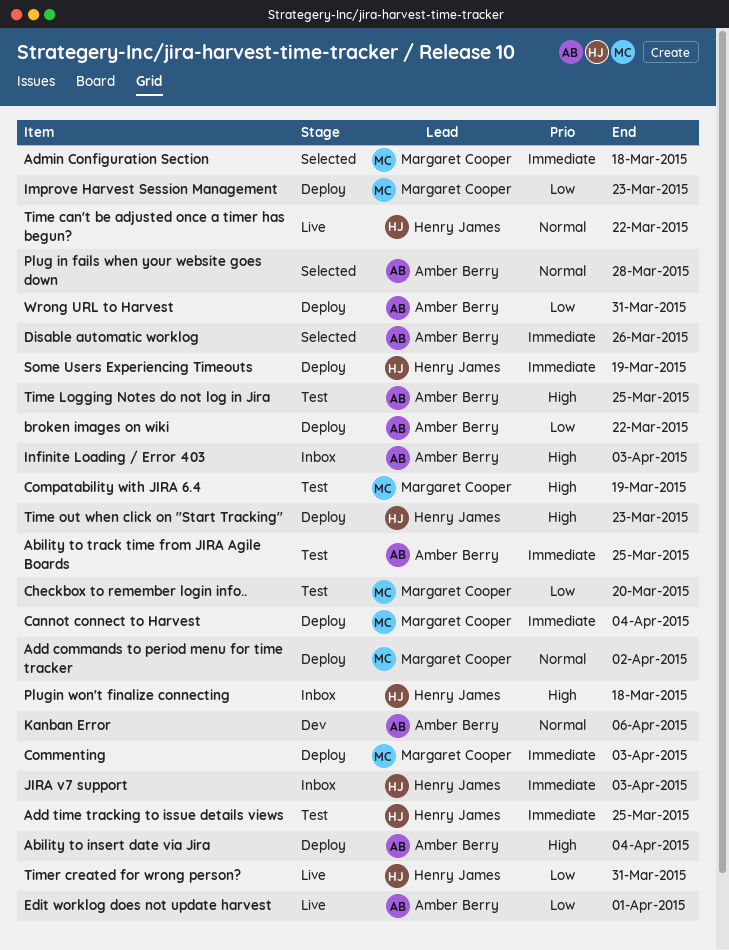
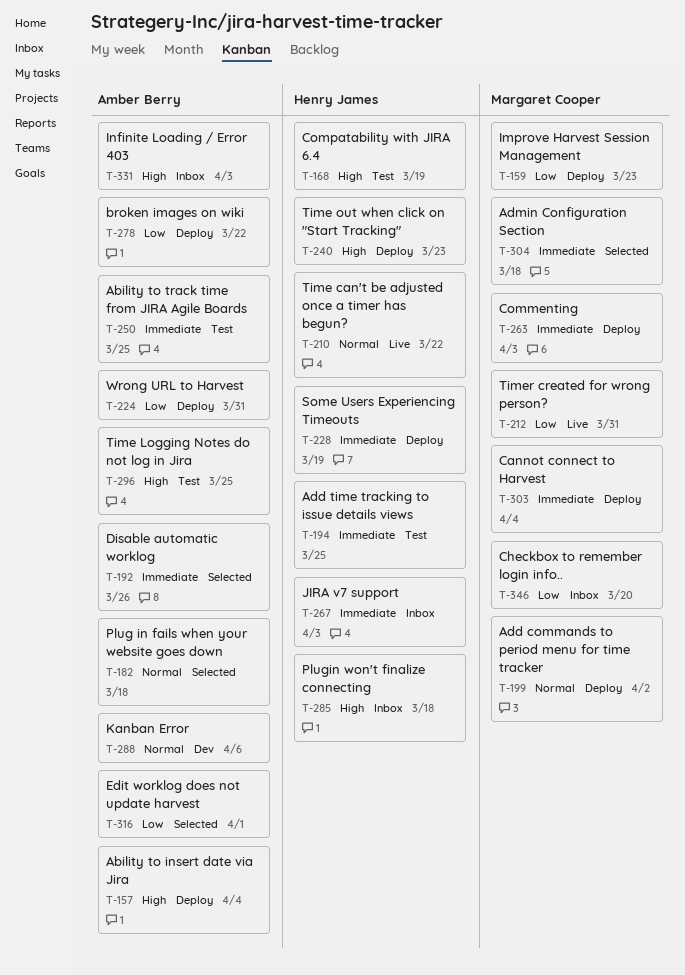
Checkbox to remember login info.., status: Test -> Inbox
Compatability with JIRA 6.4, owner: Margaret Cooper -> Henry James
Edit worklog does not update harvest, status: Live -> Selected
Plug in fails when your website goes down, due: Mar 28 -> Mar 18
Timer created for wrong person?, owner: Henry James -> Margaret Cooper

